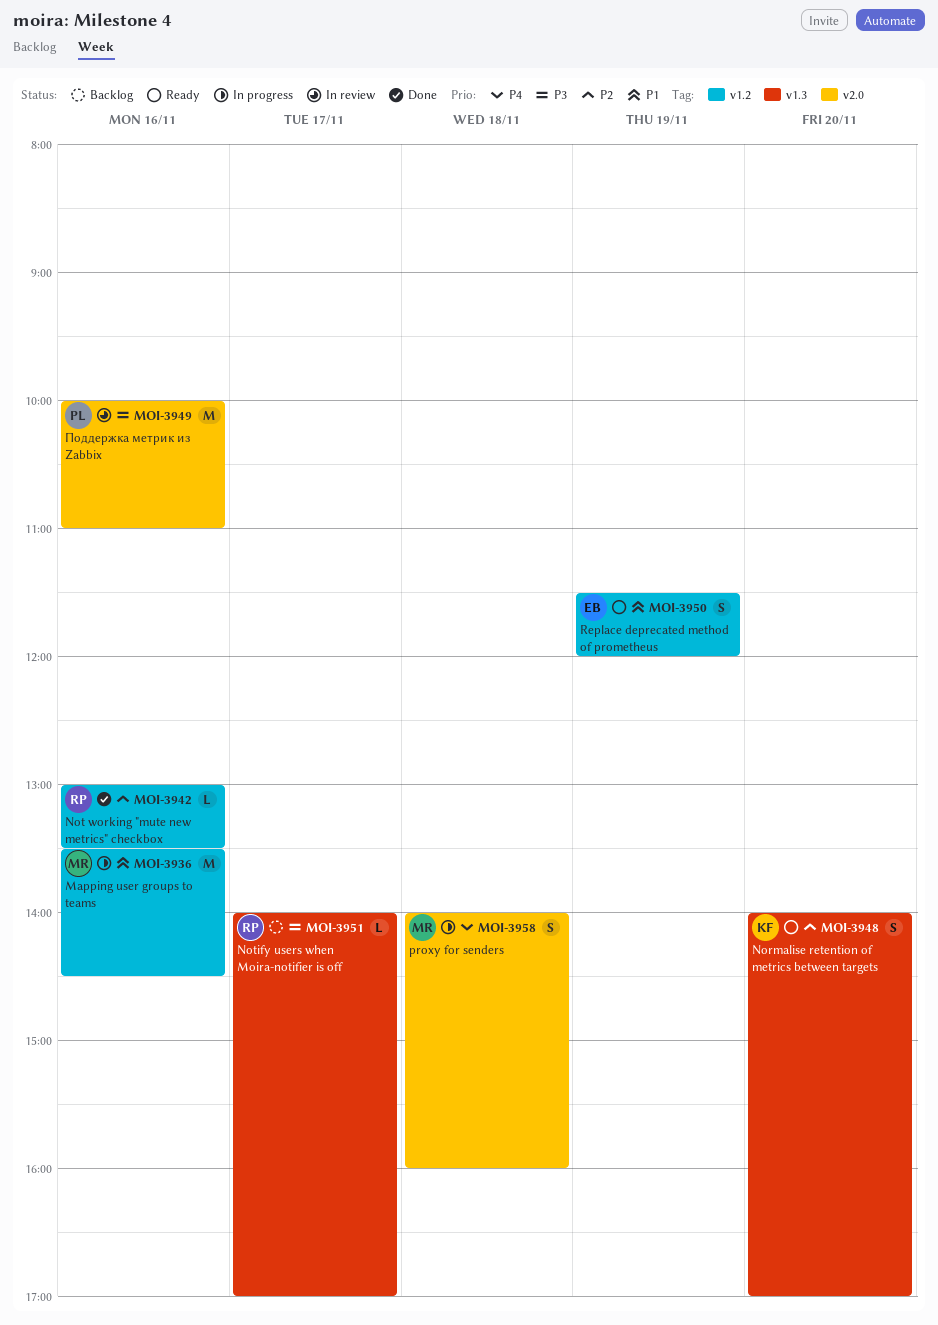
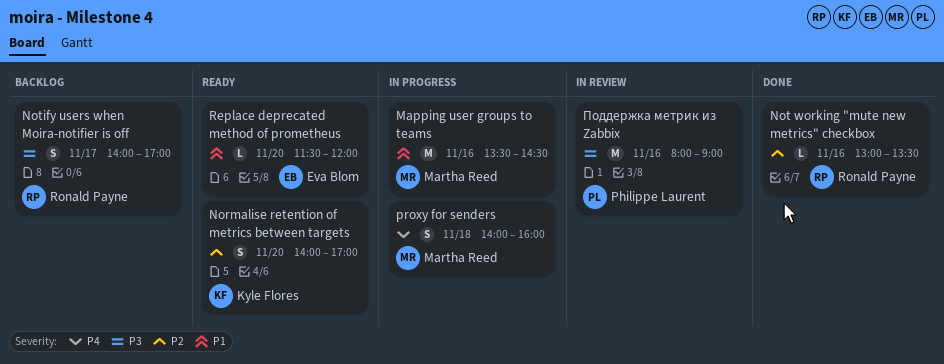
Notify users when Moira-notifier is off, estimate: L -> S
Replace deprecated method of prometheus, estimate: S -> L
Replace deprecated method of prometheus, day: Nov 19 -> Nov 20
Поддержка метрик из Zabbix, begins: 10:00 -> 08:00
Поддержка метрик из Zabbix, ends: 11:00 -> 09:00

